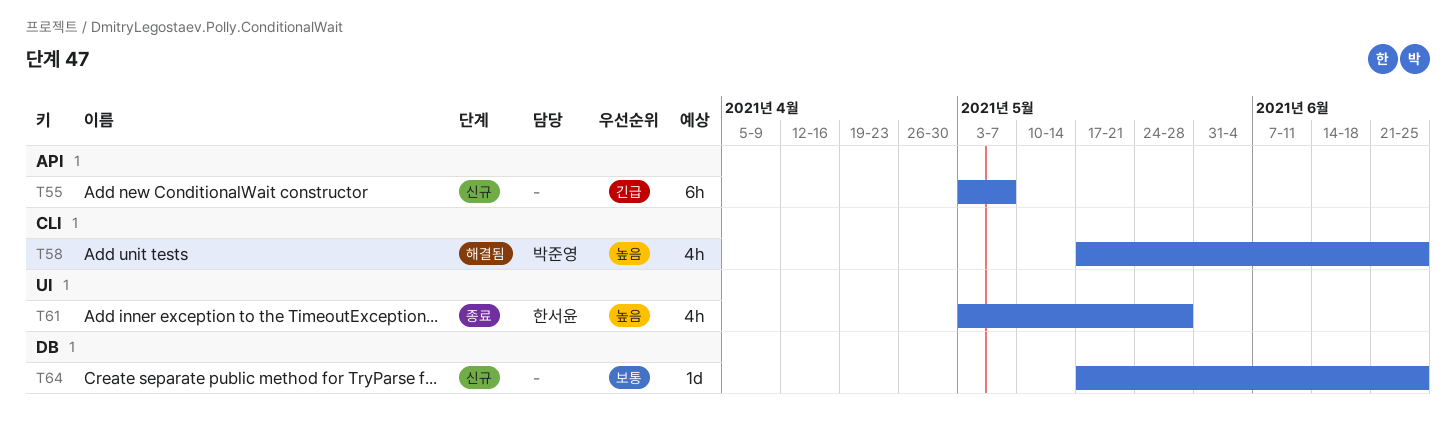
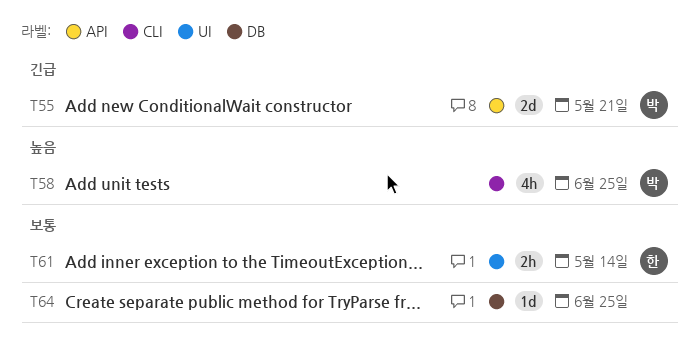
T55, owner: none -> 박준영
T55, estimate: 6h -> 2d
T55, due: May 7 -> May 21
T61, priority: 높음 -> 보통
T61, estimate: 4h -> 2h
T61, due: May 28 -> May 14

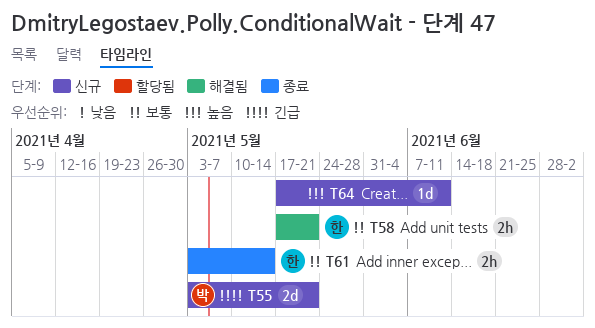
T58, owner: 박 -> 한
T58, priority: 높음 -> 보통
T58, estimate: 4h -> 2h
T58, due: Jun 25 -> May 21
T64, priority: 보통 -> 높음
T64, due: Jun 25 -> Jun 11

